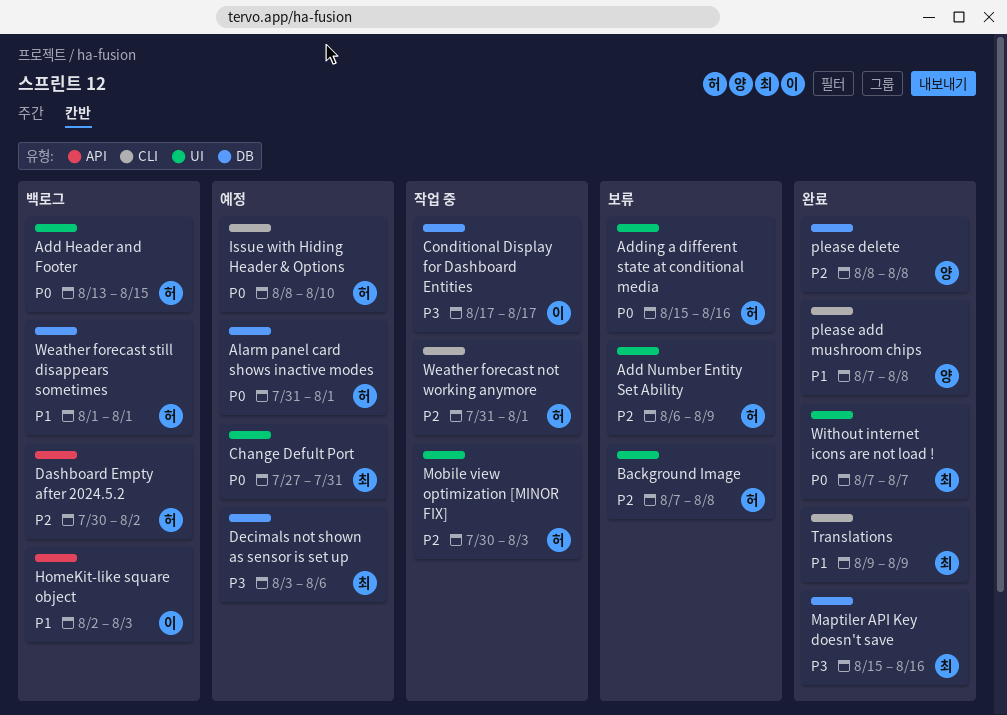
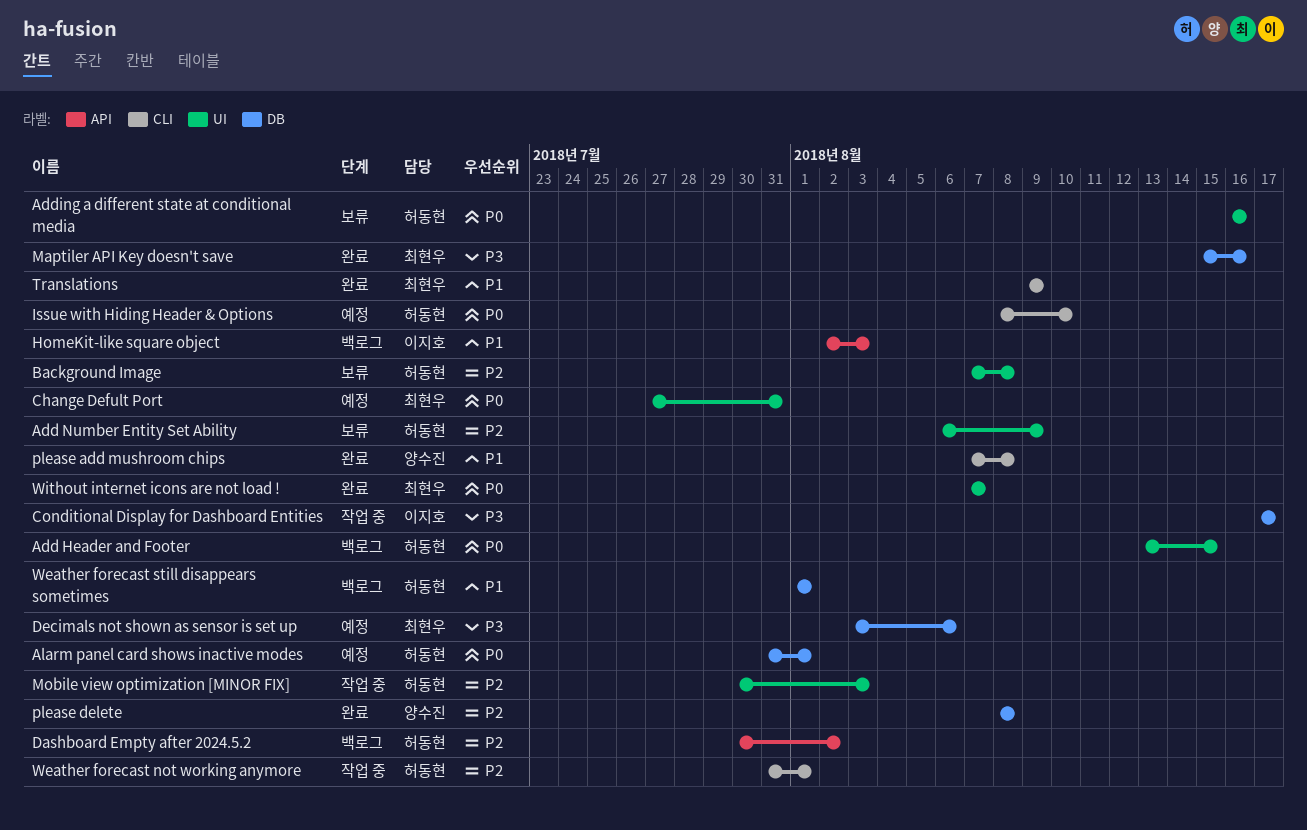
Adding a different state at conditional media, start: Aug 15 -> Aug 16

